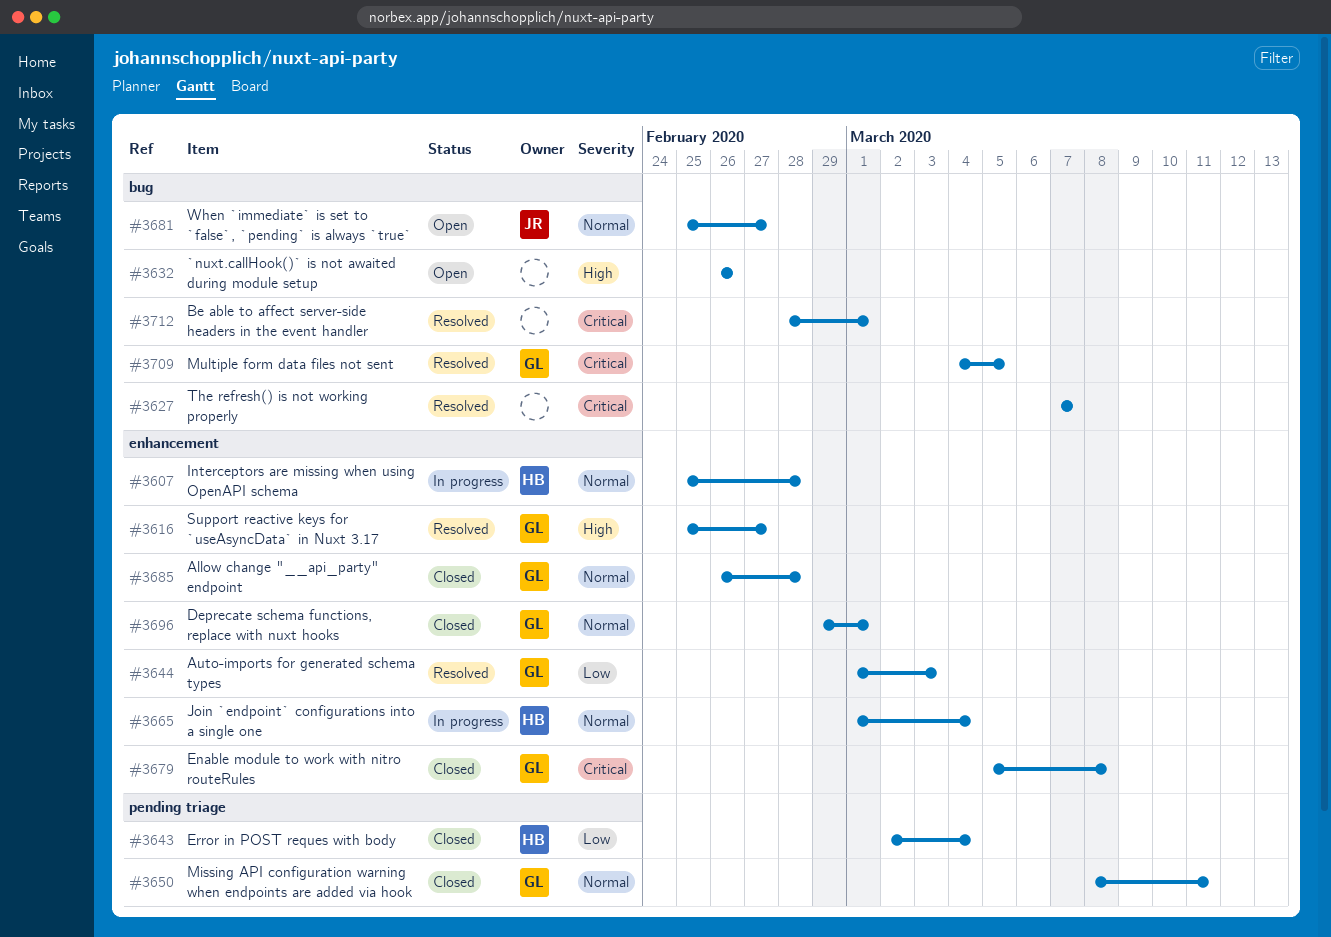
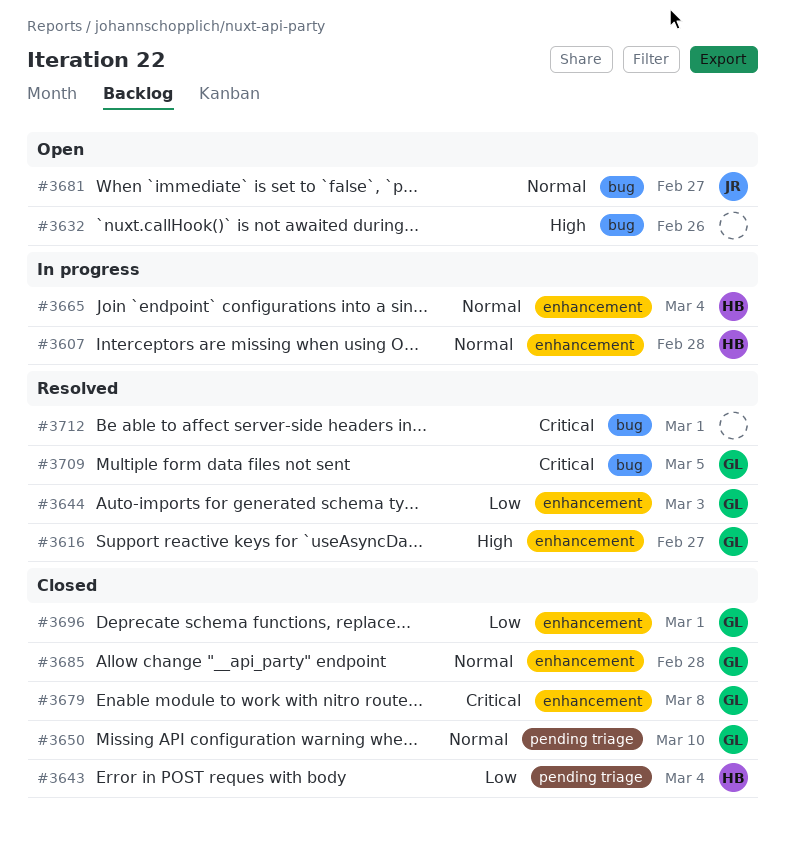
#3627: present -> none
#3650, due: Mar 11 -> Mar 10
#3696, priority: Normal -> Low

